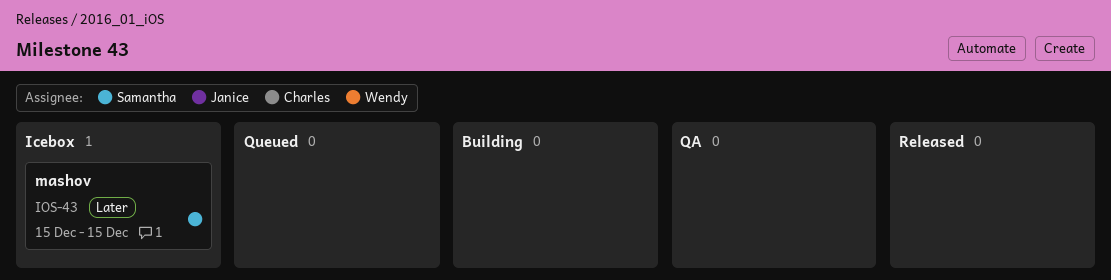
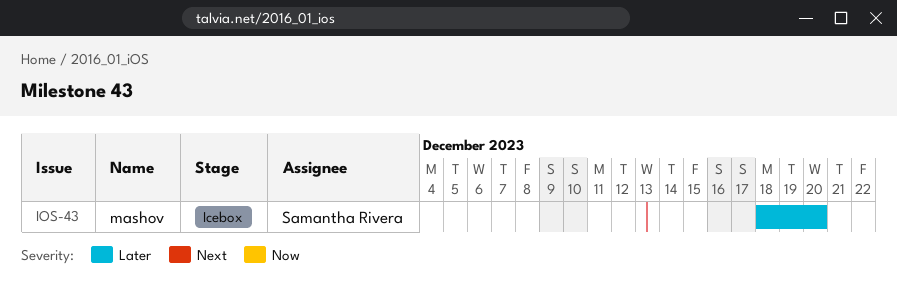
IOS-43, start: Dec 15 -> Dec 18
IOS-43, due: Dec 15 -> Dec 20

